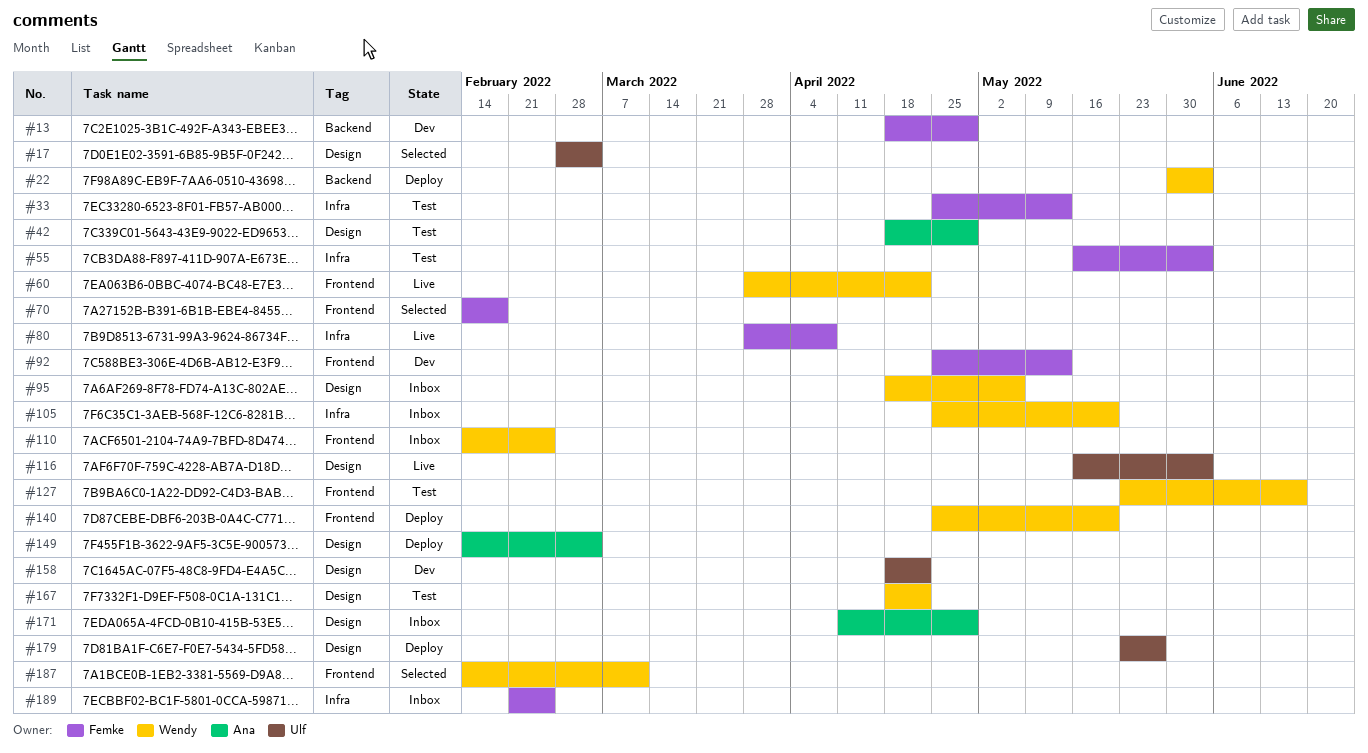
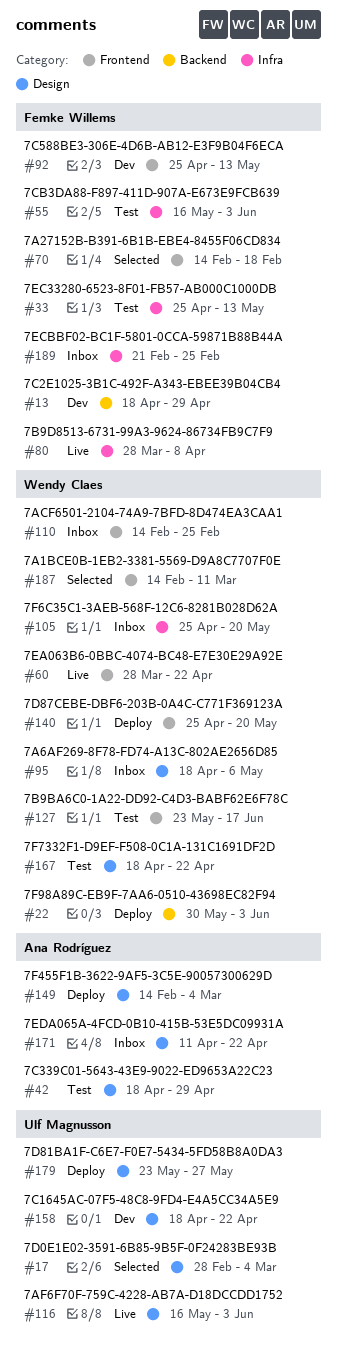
#171, due: Apr 29 -> Apr 22

